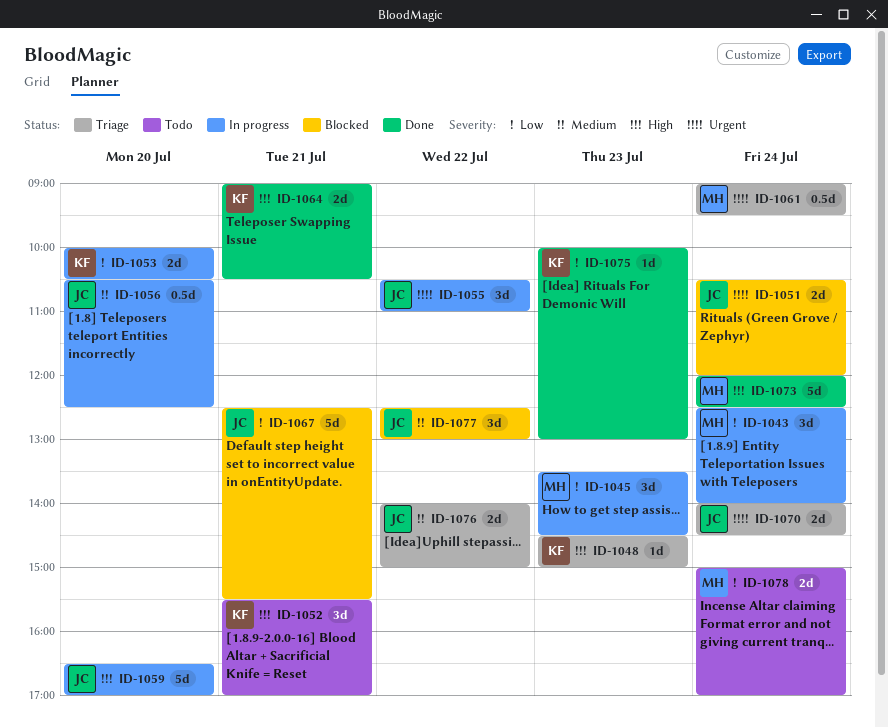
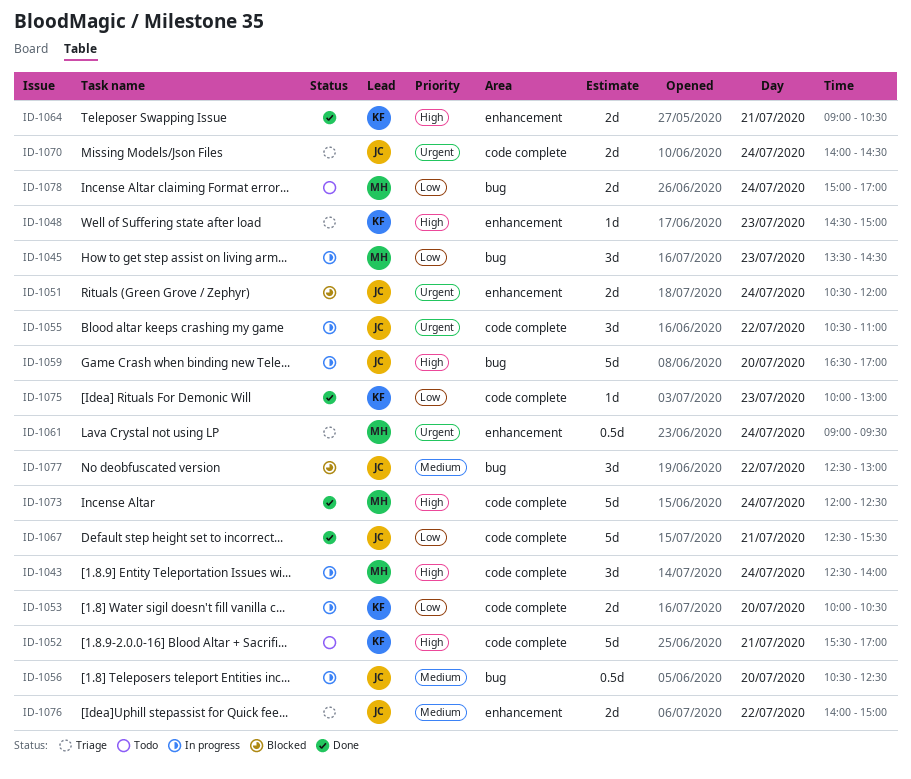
ID-1043, priority: Low -> High
ID-1052, estimate: 3d -> 5d
ID-1067, status: Blocked -> Done

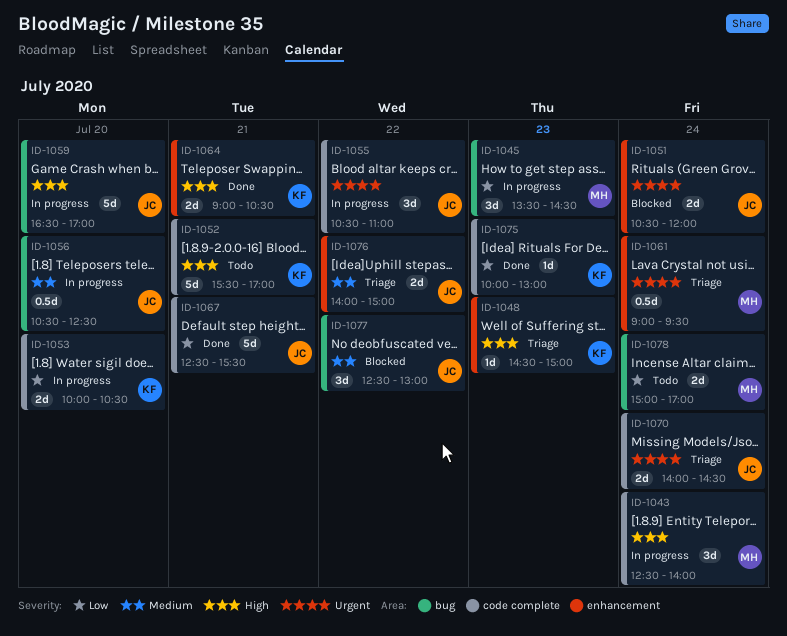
ID-1073: present -> none

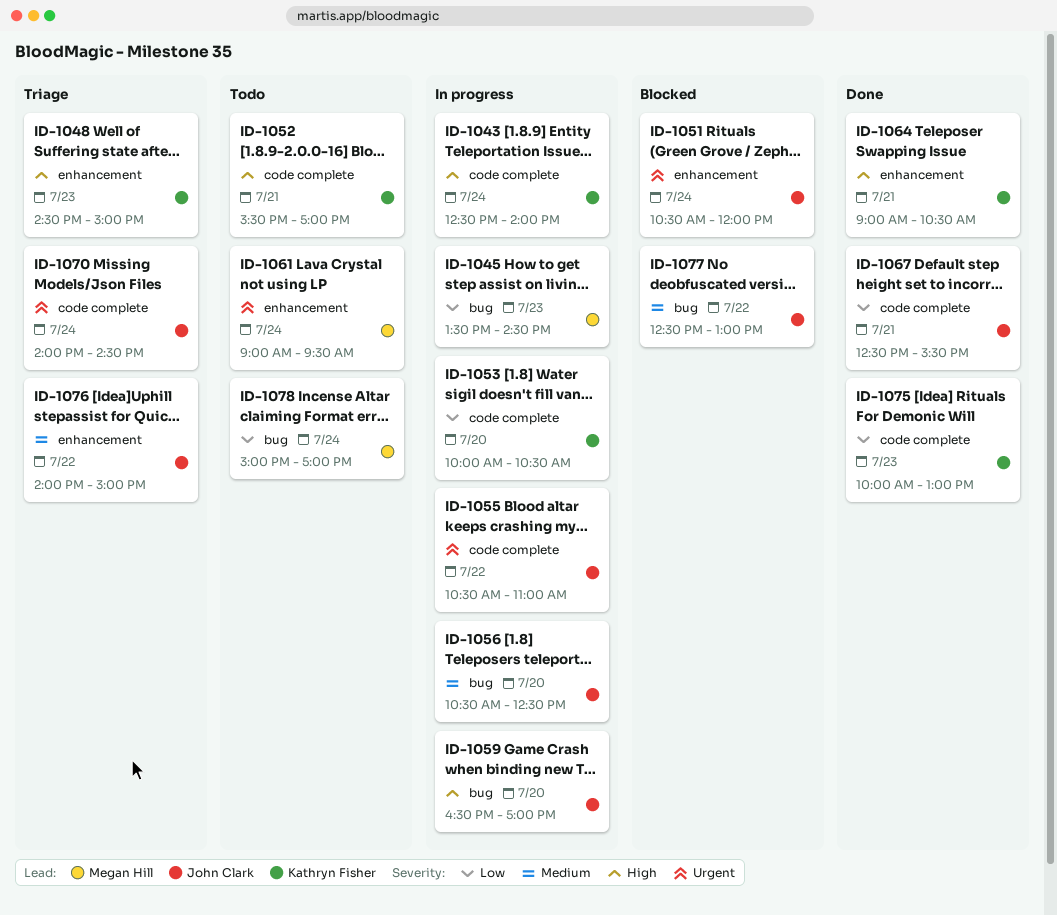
ID-1043, owner: Megan Hill -> Kathryn Fisher
ID-1061, status: Triage -> Todo

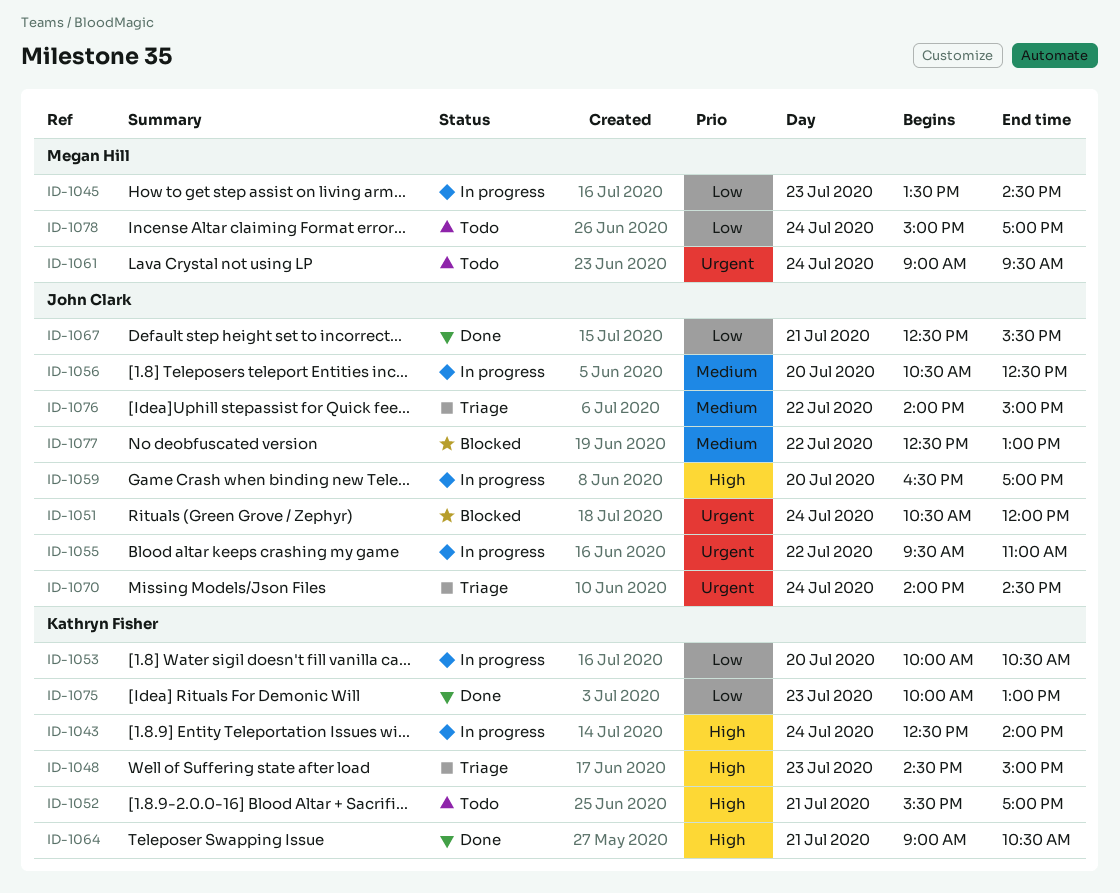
ID-1055, begins: 10:30 -> 09:30

